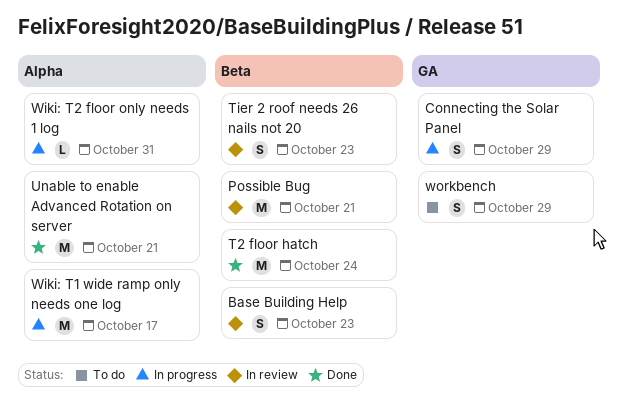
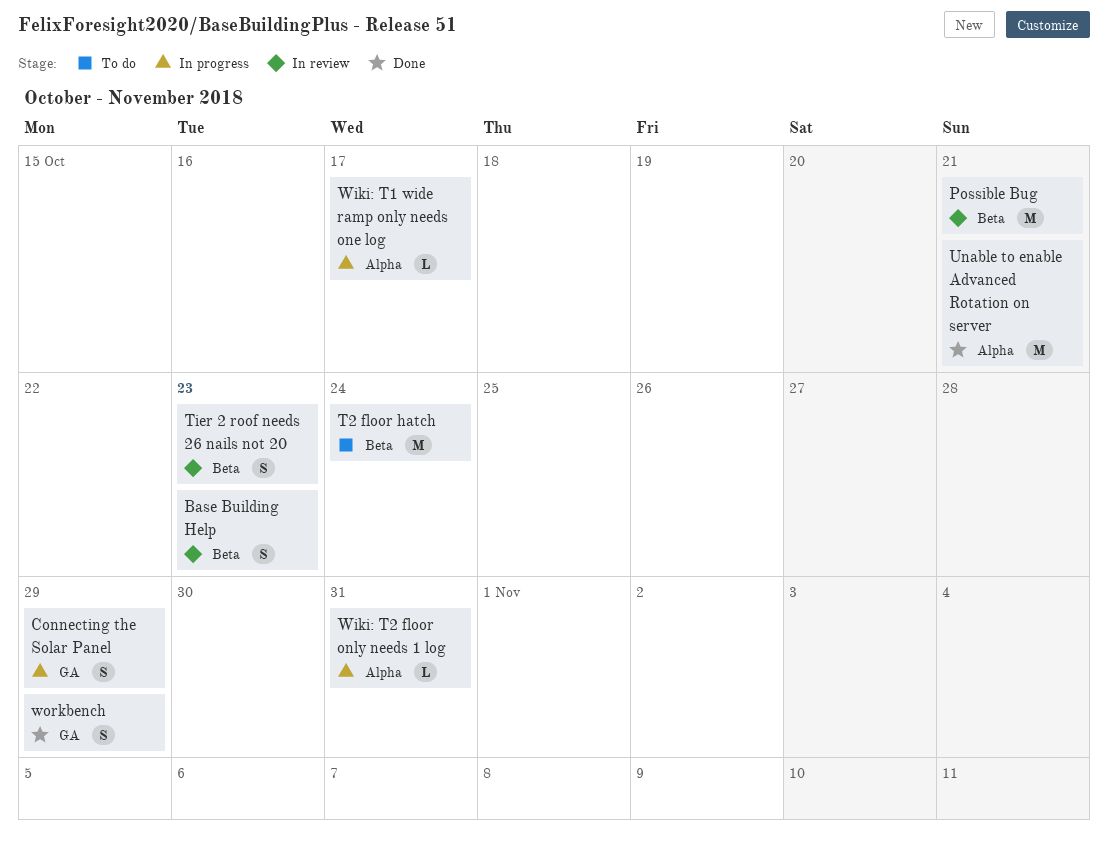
T2 floor hatch, status: Done -> To do
Wiki: T1 wide ramp only needs one log, estimate: M -> L
workbench, status: To do -> Done

